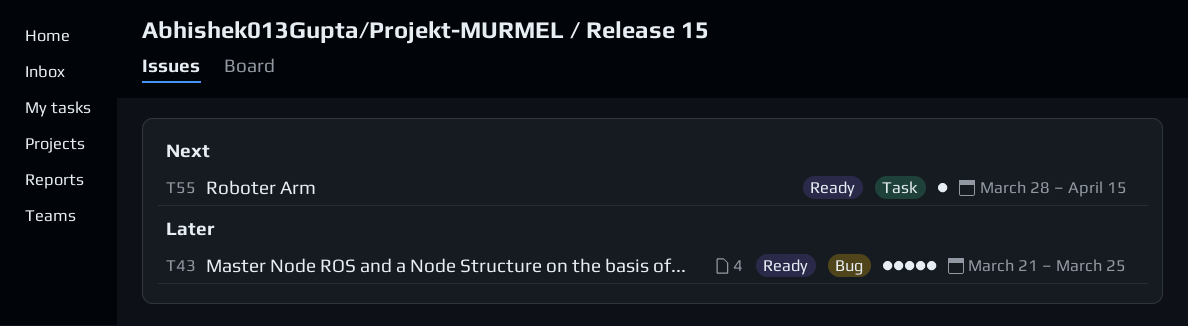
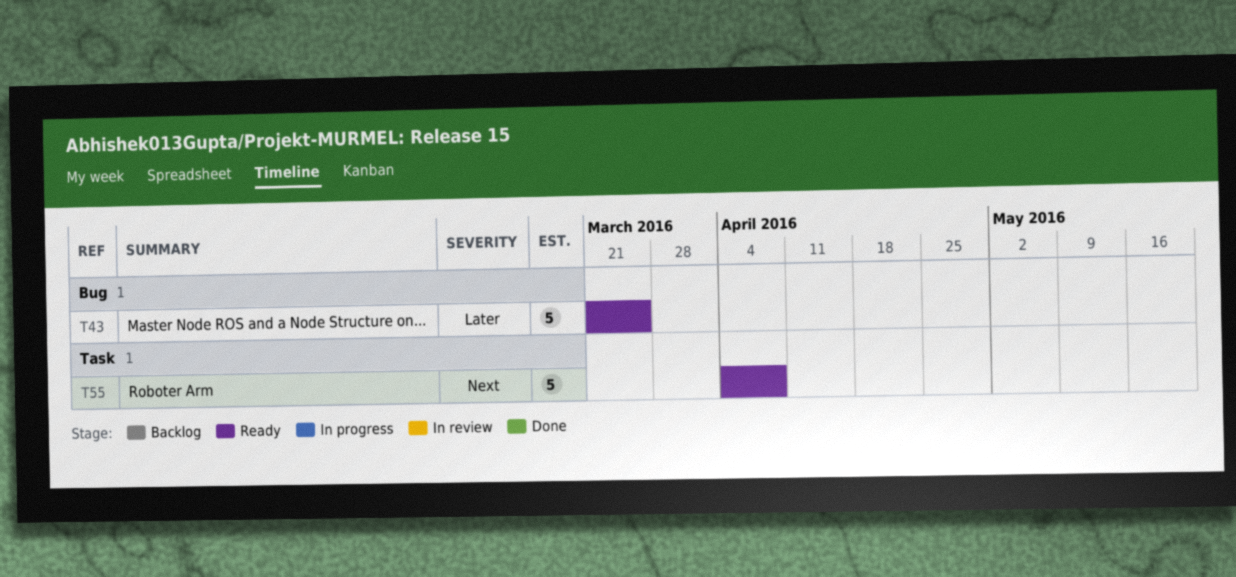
T55, estimate: 1 -> 5
T55, start: Mar 28 -> Apr 4
T55, due: Apr 15 -> Apr 8

